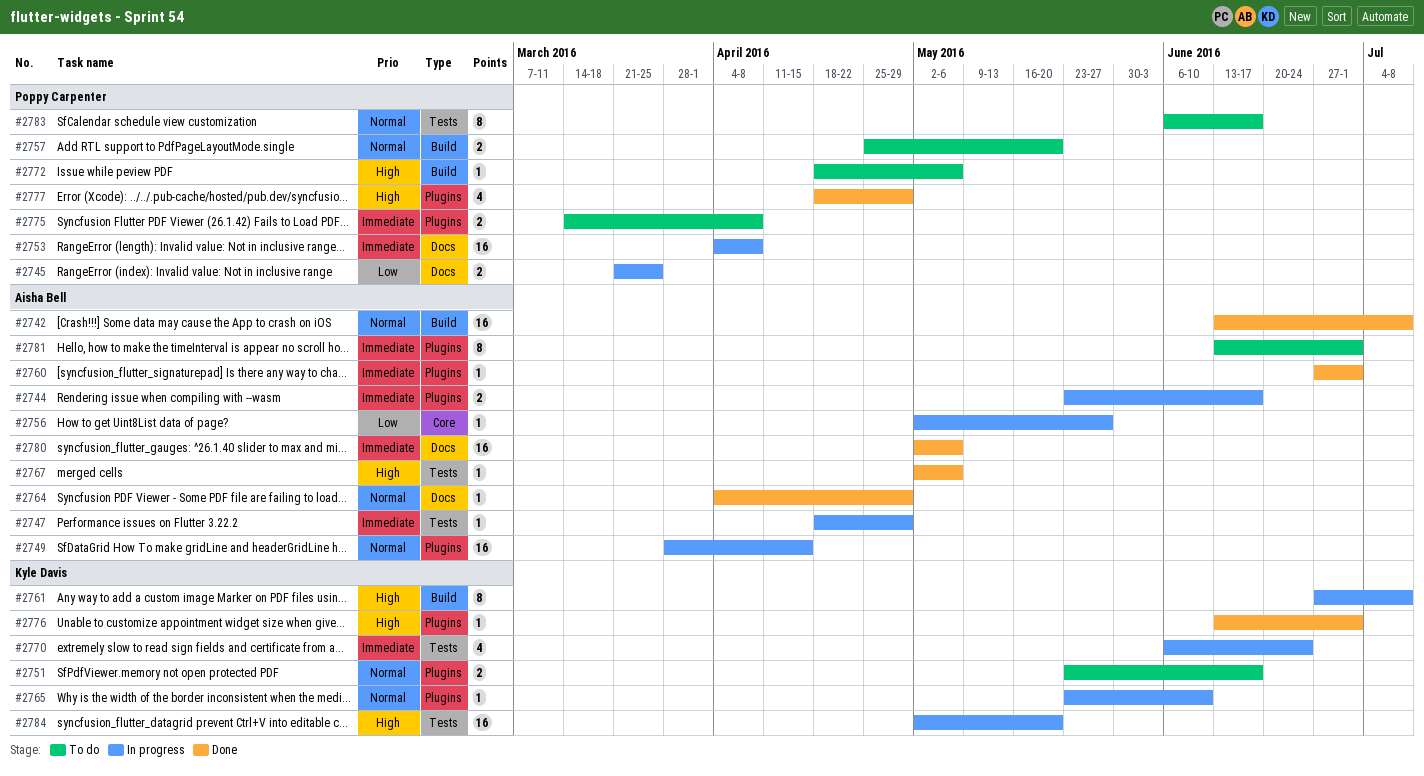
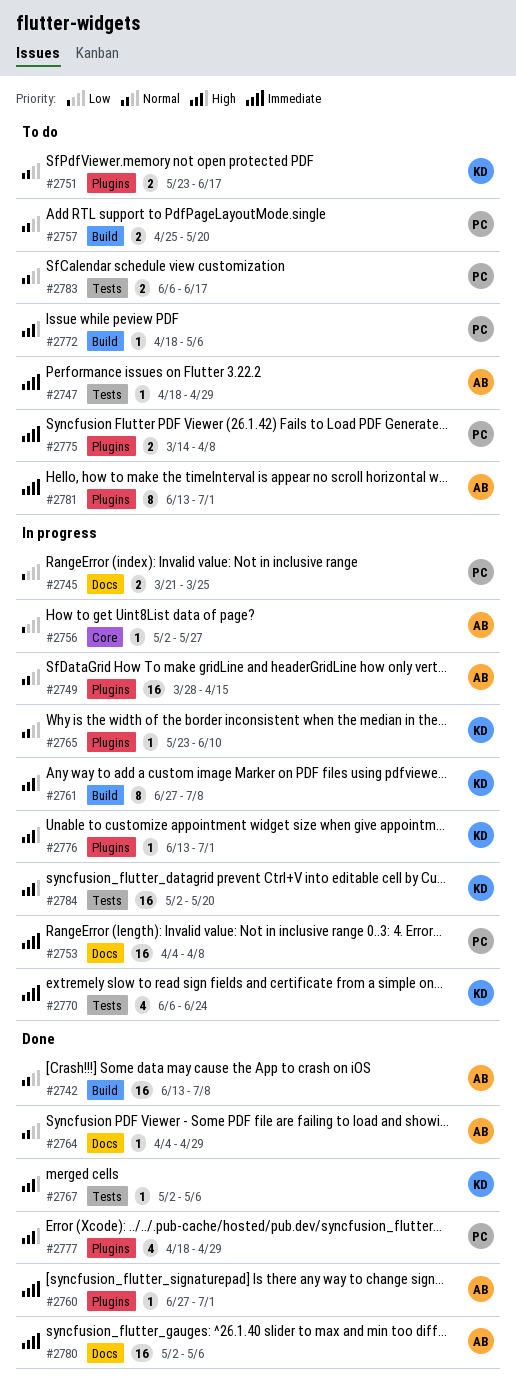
#2744: present -> none
#2747, status: In progress -> To do
#2767, owner: Aisha Bell -> Kyle Davis
#2776, status: Done -> In progress
#2783, estimate: 8 -> 2

